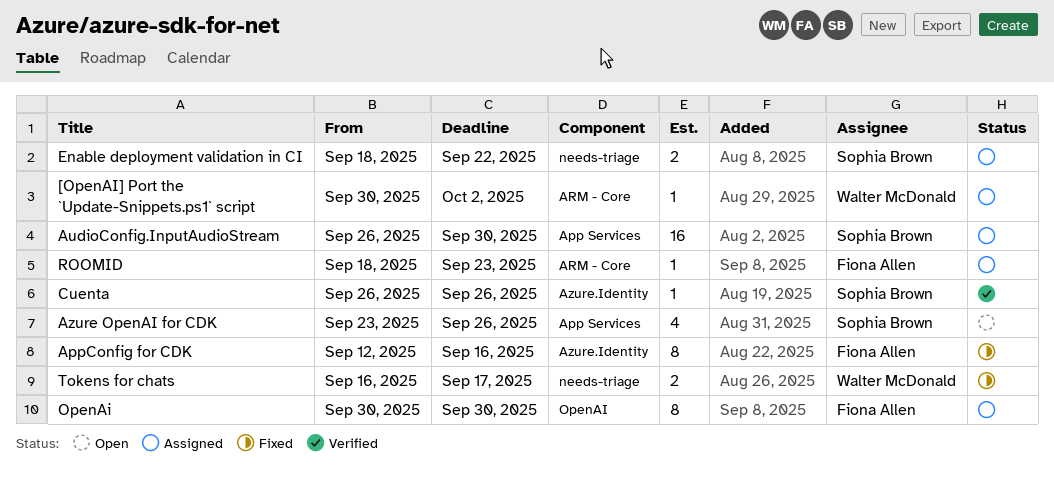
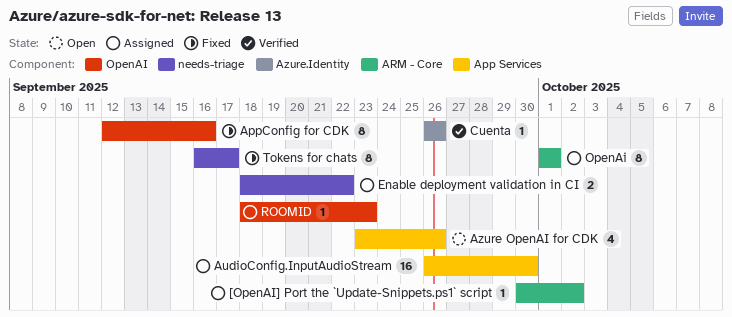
AppConfig for CDK, label: Azure.Identity -> OpenAI
OpenAi, label: OpenAI -> ARM - Core
OpenAi, start: Sep 30 -> Oct 1
OpenAi, due: Sep 30 -> Oct 1
ROOMID, label: ARM - Core -> OpenAI
Tokens for chats, estimate: 2 -> 8

